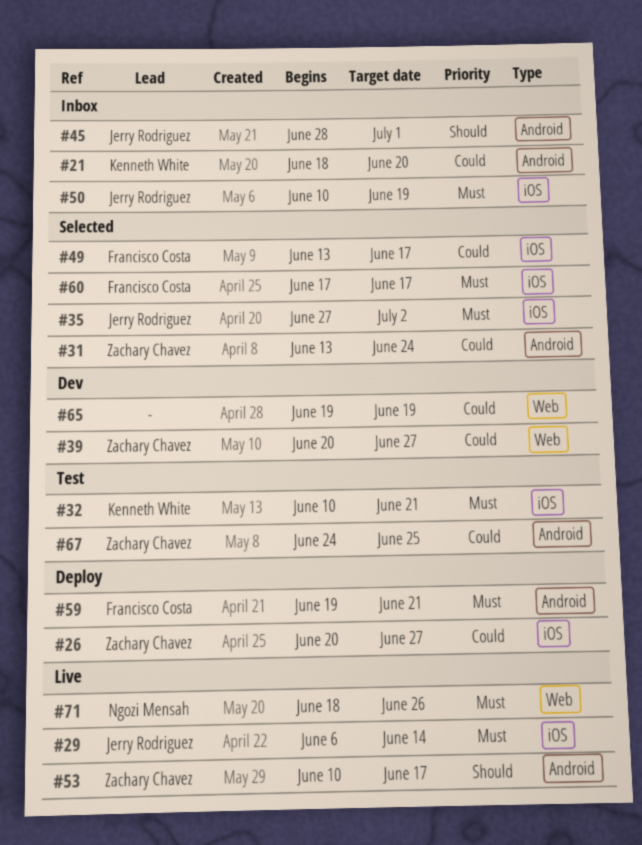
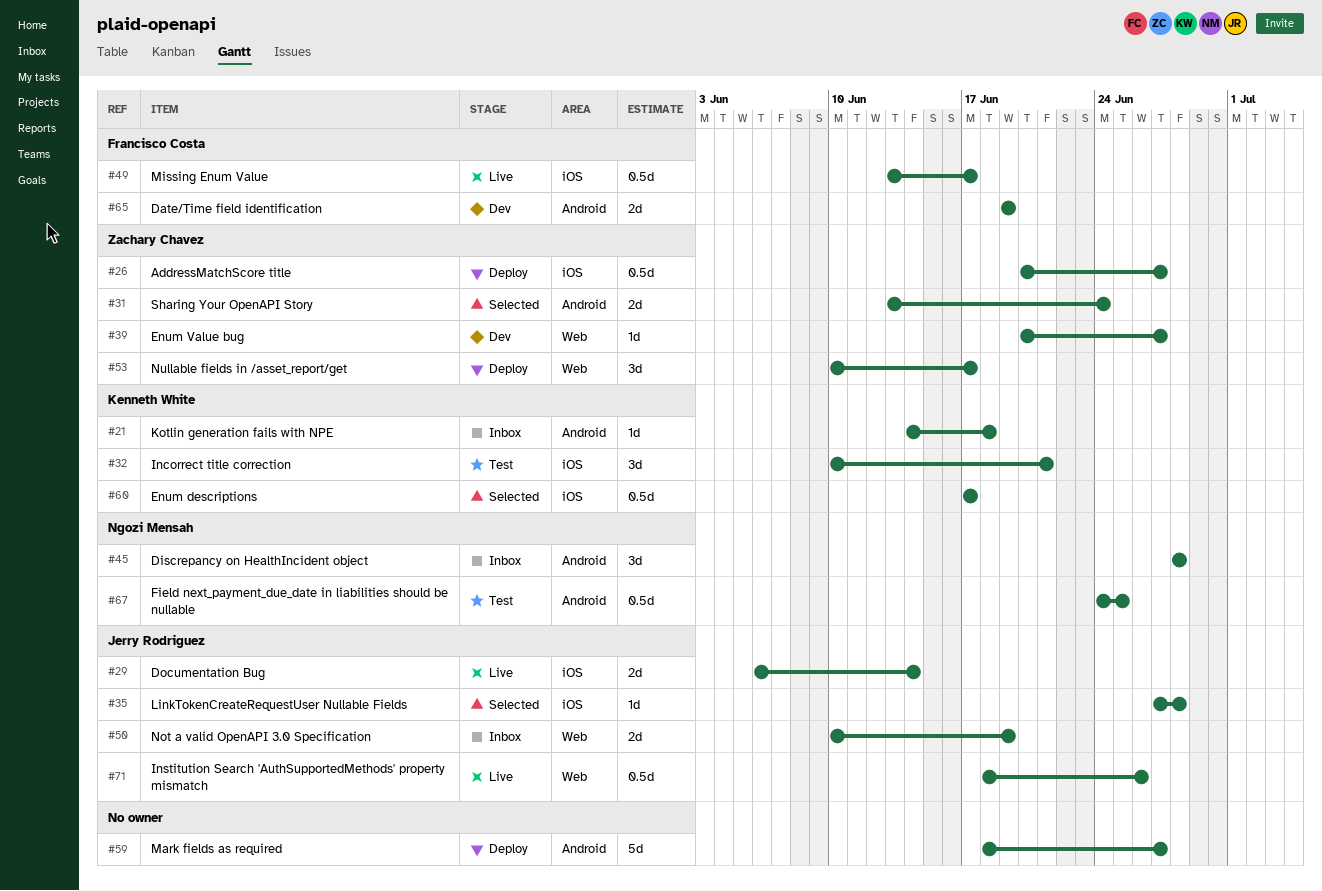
#21, start: Jun 18 -> Jun 14
#21, due: Jun 20 -> Jun 18
#35, due: Jul 2 -> Jun 28
#45, owner: Jerry Rodriguez -> Ngozi Mensah
#45, due: Jul 1 -> Jun 28
#49, status: Selected -> Live
#50, label: iOS -> Web
#53, status: Live -> Deploy
#53, label: Android -> Web
#59, owner: Francisco Costa -> none
#59, start: Jun 19 -> Jun 18
#59, due: Jun 21 -> Jun 27
#60, owner: Francisco Costa -> Kenneth White
#65, owner: none -> Francisco Costa
#65, label: Web -> Android
#67, owner: Zachary Chavez -> Ngozi Mensah
#71, owner: Ngozi Mensah -> Jerry Rodriguez

